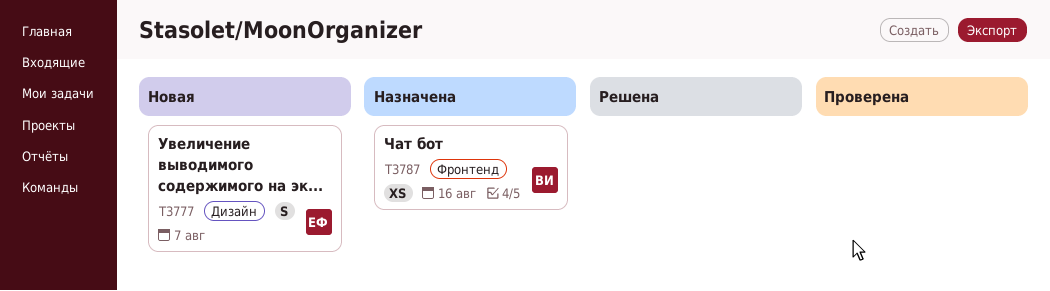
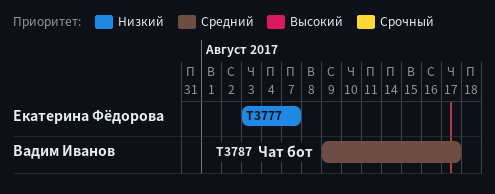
T3787, due: Aug 16 -> Aug 17

